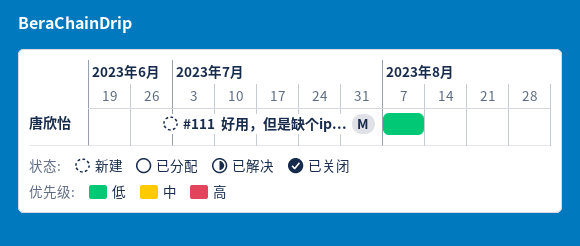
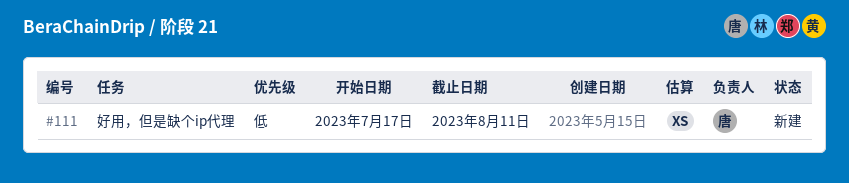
#111, estimate: M -> XS
#111, start: Aug 7 -> Jul 17

